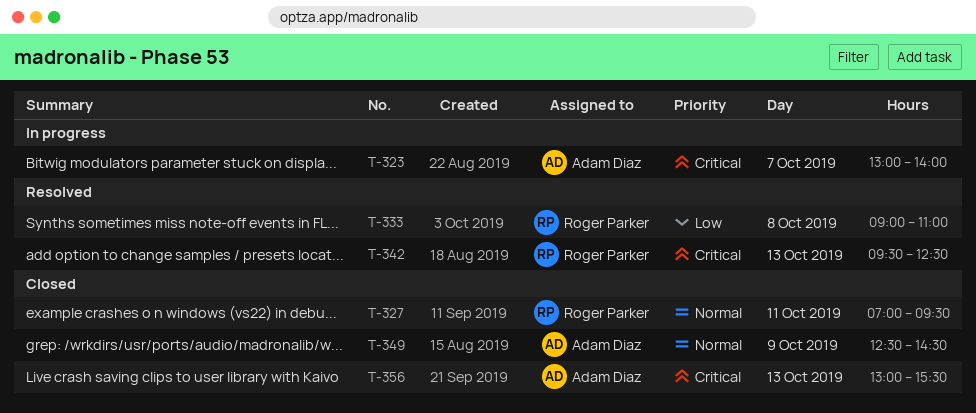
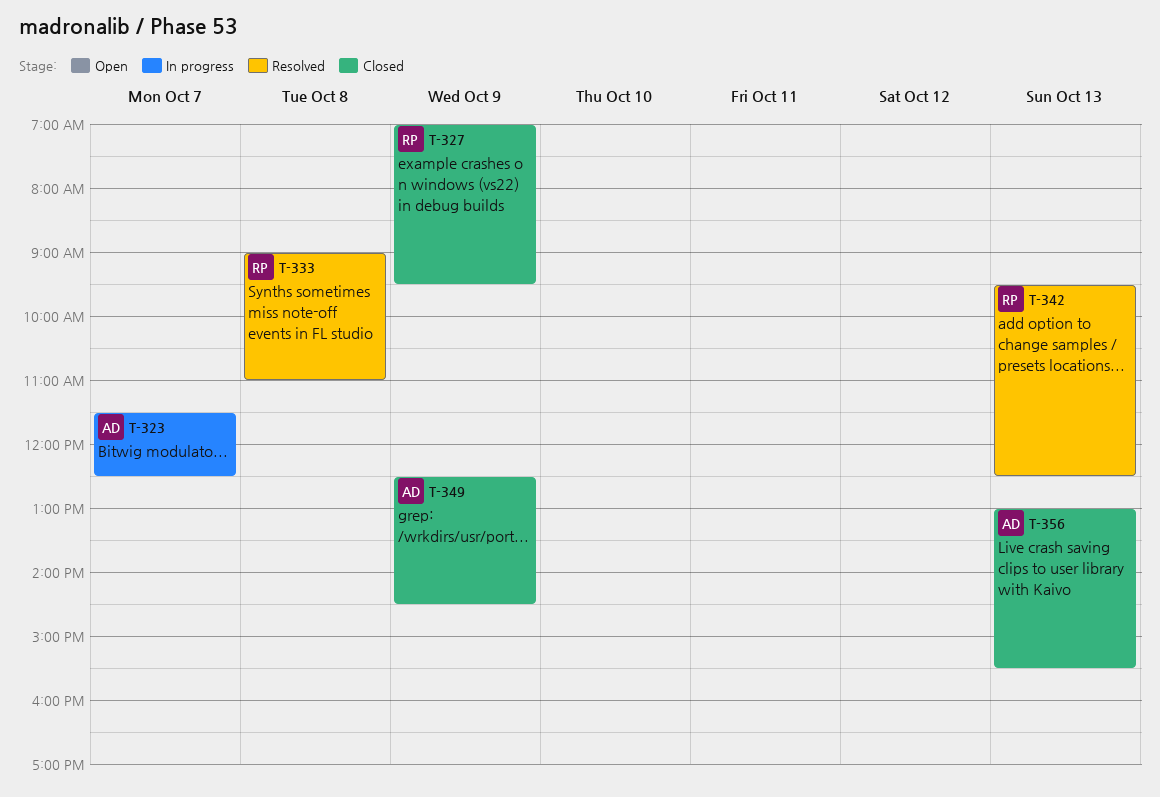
T-323, begins: 13:00 -> 11:30
T-323, ends: 14:00 -> 12:30
T-327, day: Oct 11 -> Oct 9

